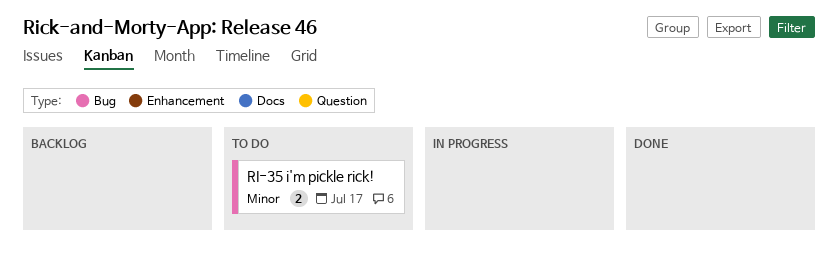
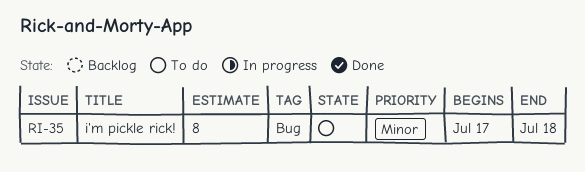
RI-35, estimate: 2 -> 8
RI-35, due: Jul 17 -> Jul 18

